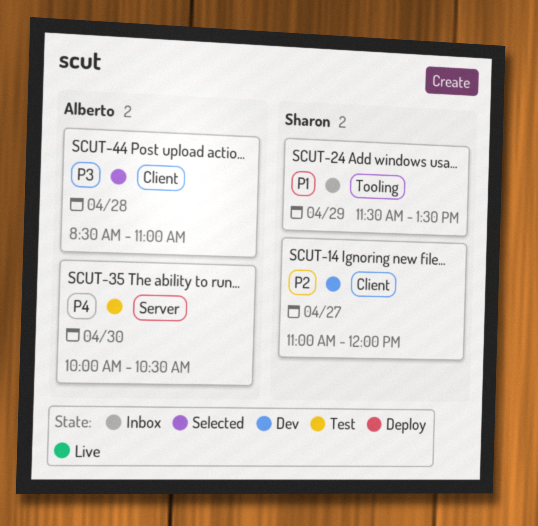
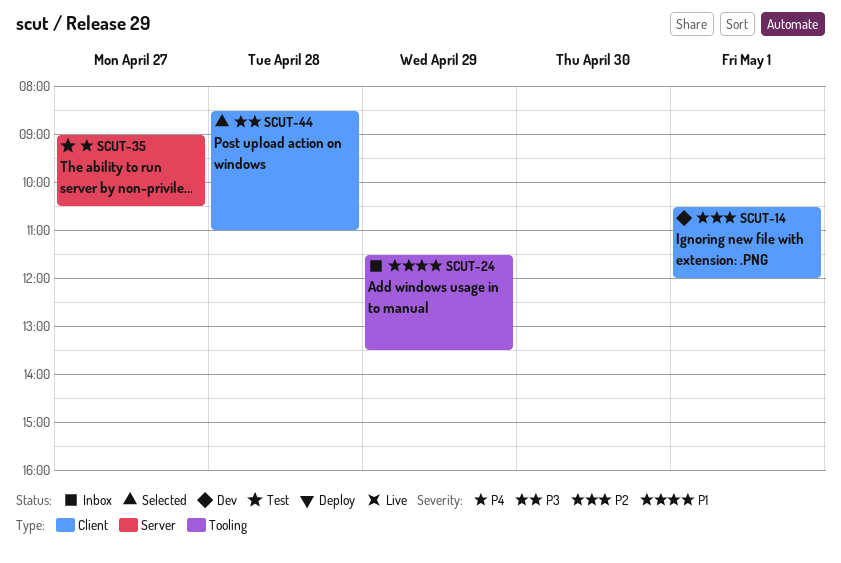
SCUT-14, day: Apr 27 -> May 1
SCUT-14, begins: 11:00 -> 10:30
SCUT-35, day: Apr 30 -> Apr 27
SCUT-35, begins: 10:00 -> 09:00

